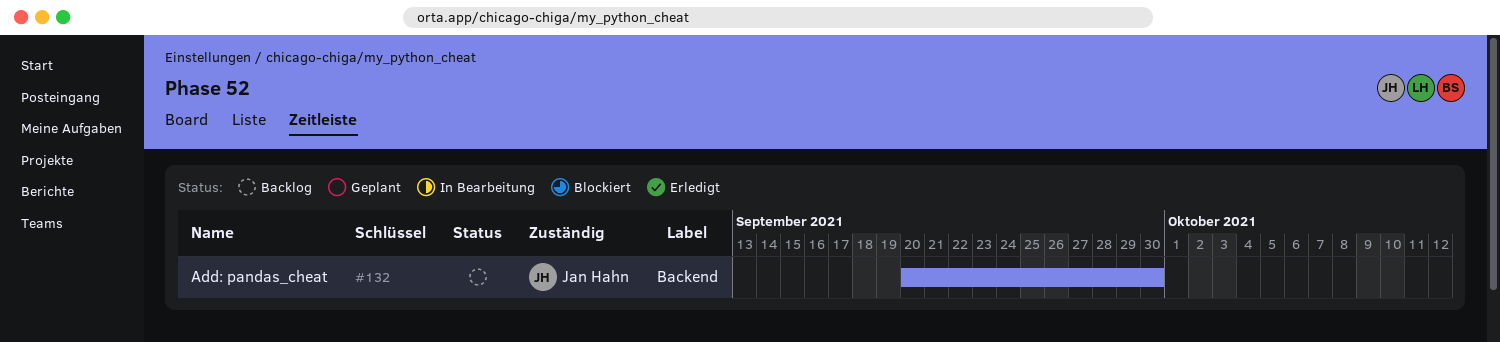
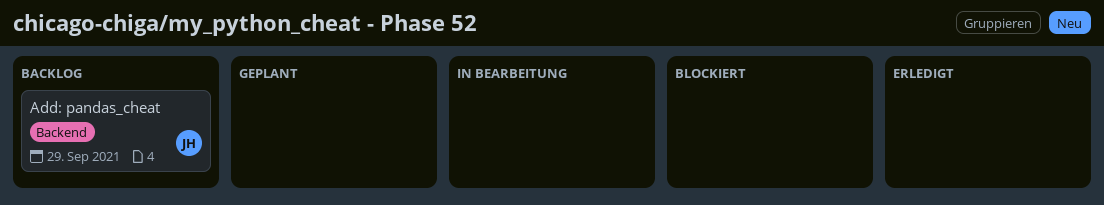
Add: pandas_cheat, due: Sep 30 -> Sep 29

